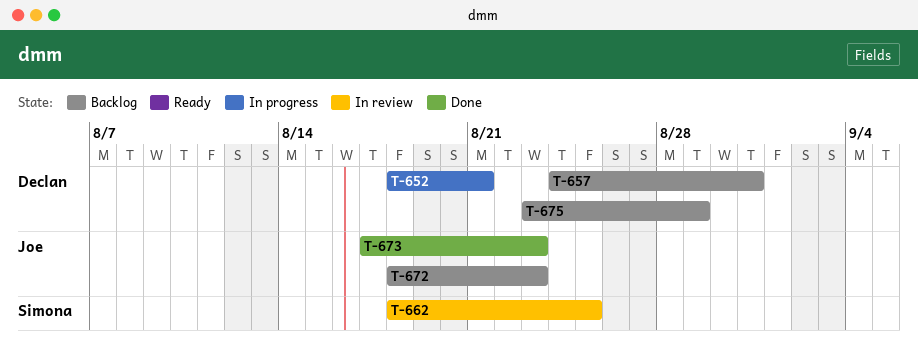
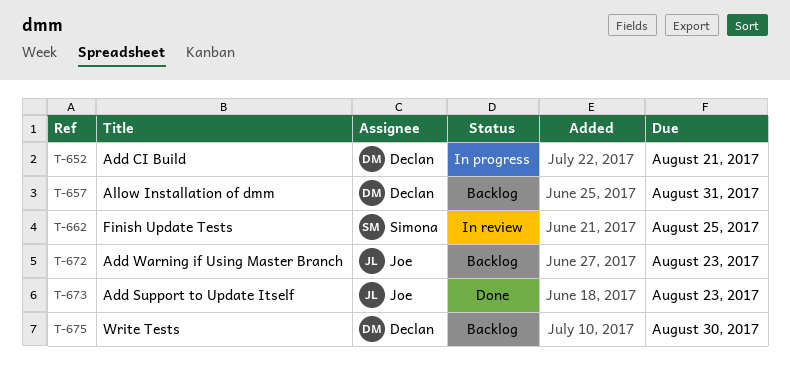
T-675, due: Aug 29 -> Aug 30

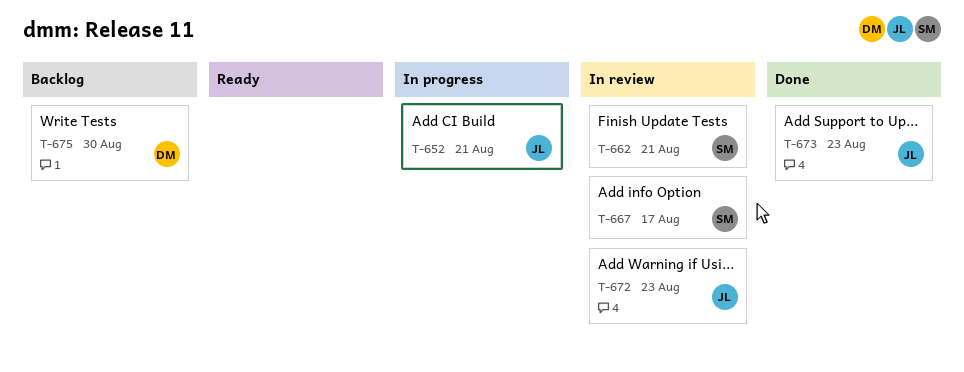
T-652, owner: Declan -> Joe
T-657: present -> none
T-662, due: Aug 25 -> Aug 21
T-667: none -> present
T-672, status: Backlog -> In review

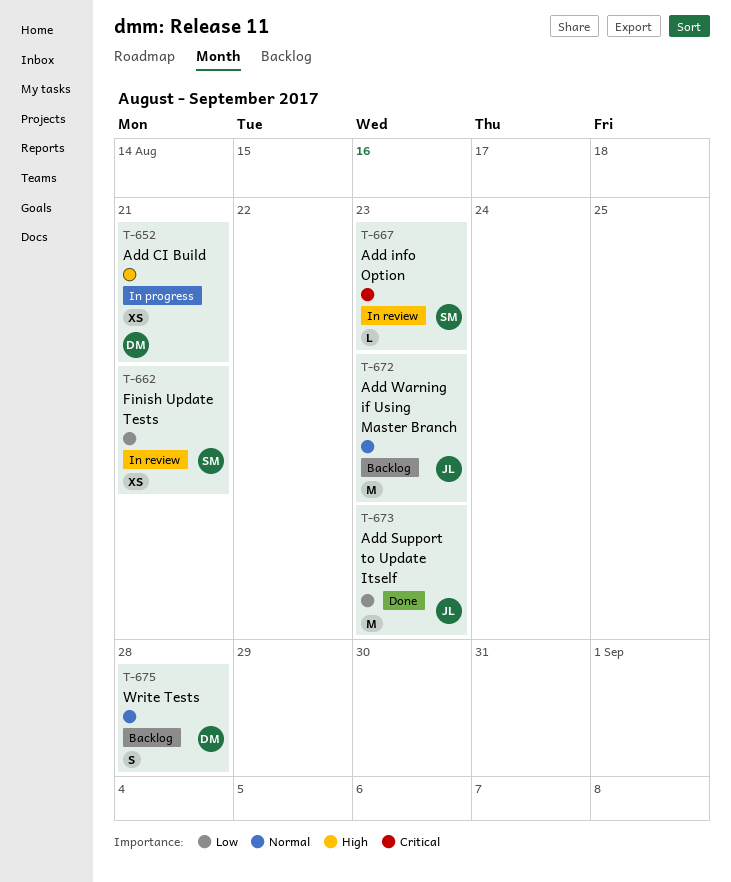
T-652, owner: JL -> DM
T-667, due: Aug 17 -> Aug 23
T-672, status: In review -> Backlog
T-675, due: Aug 30 -> Aug 28

